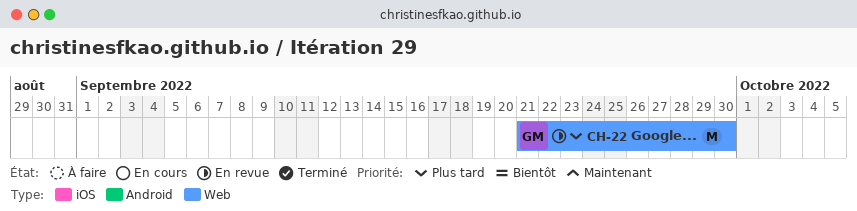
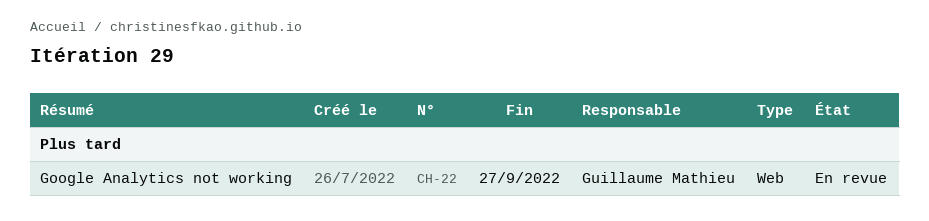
CH-22, due: Sep 30 -> Sep 27

